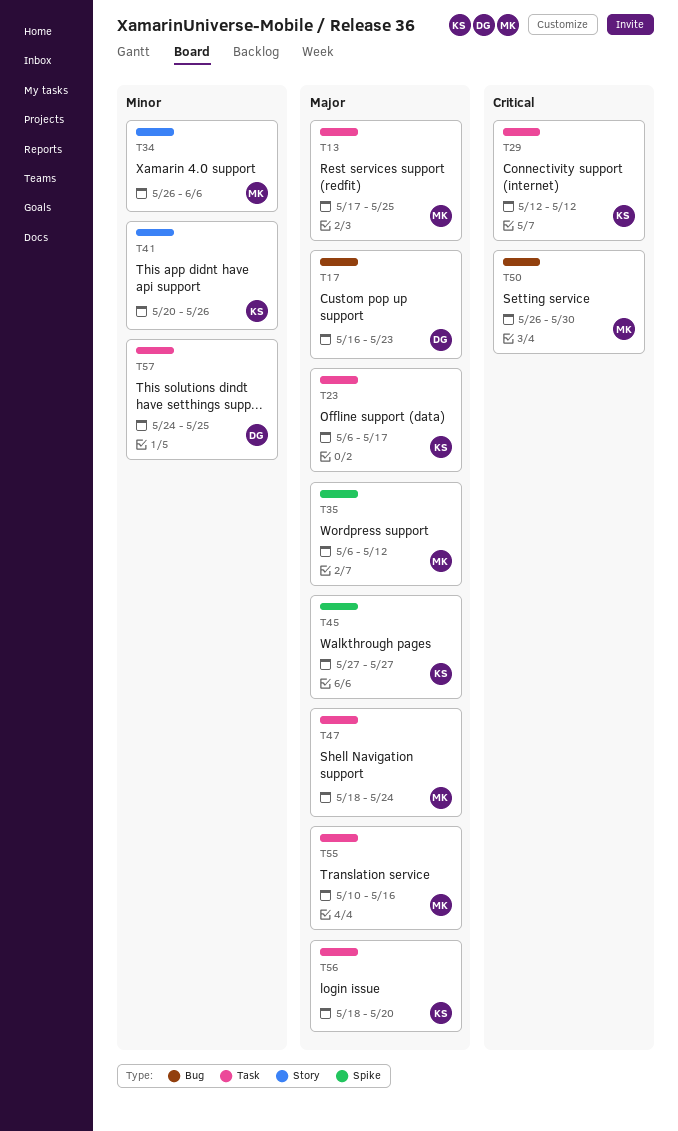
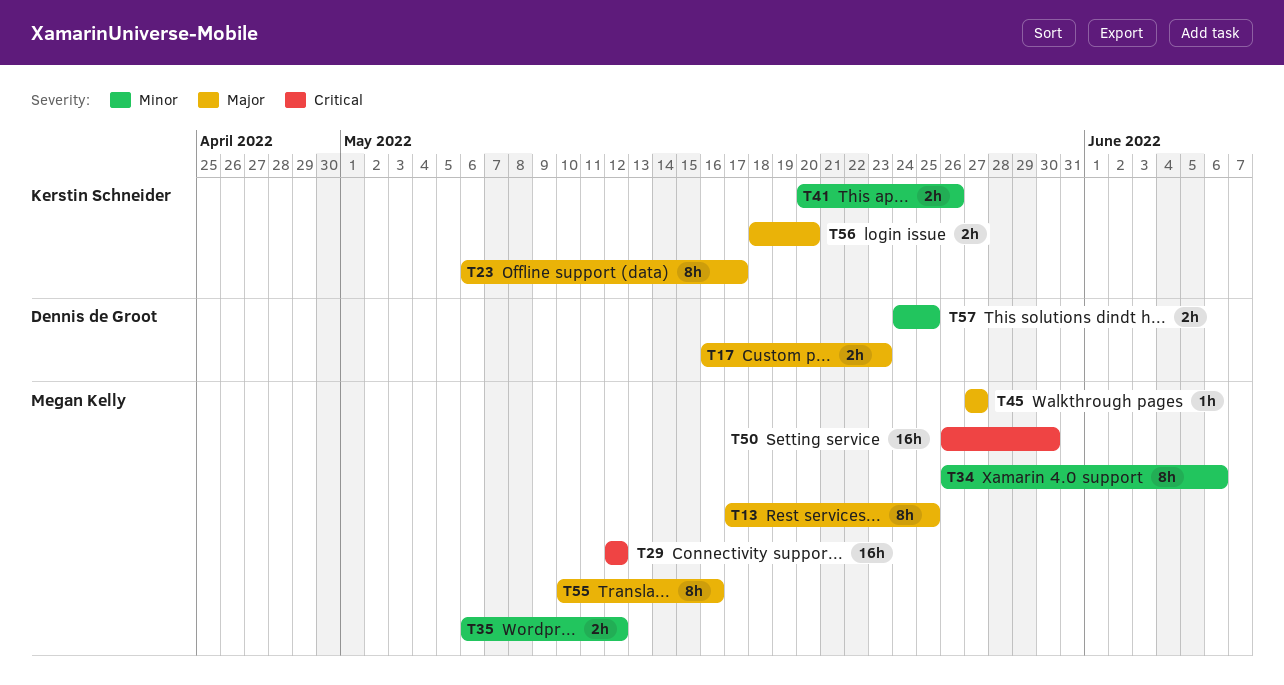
T29, owner: Kerstin Schneider -> Megan Kelly
T35, priority: Major -> Minor
T45, owner: Kerstin Schneider -> Megan Kelly
T47: present -> none

